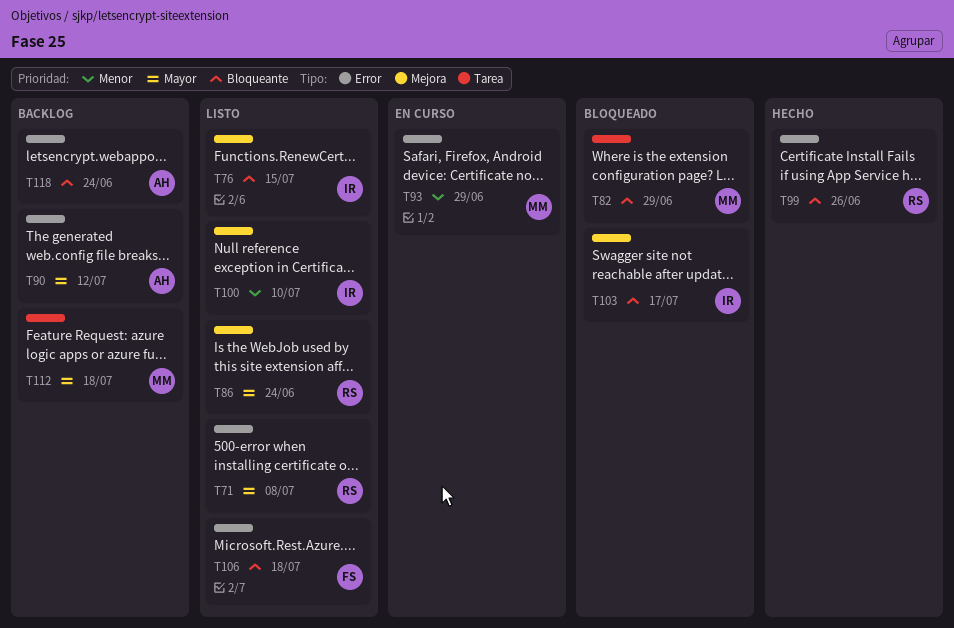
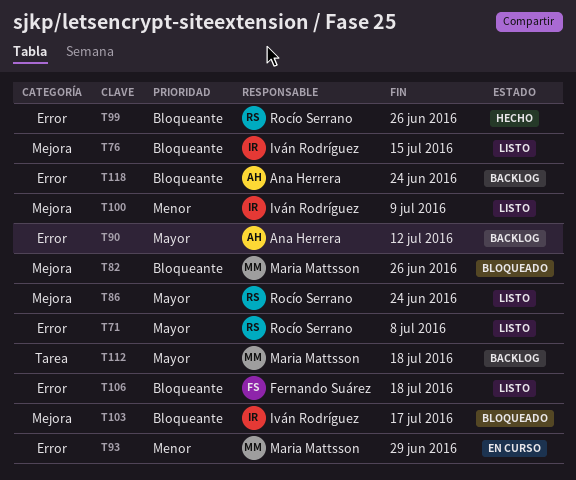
T82, label: Tarea -> Mejora
T82, due: Jun 29 -> Jun 26
T100, due: Jul 10 -> Jul 9

